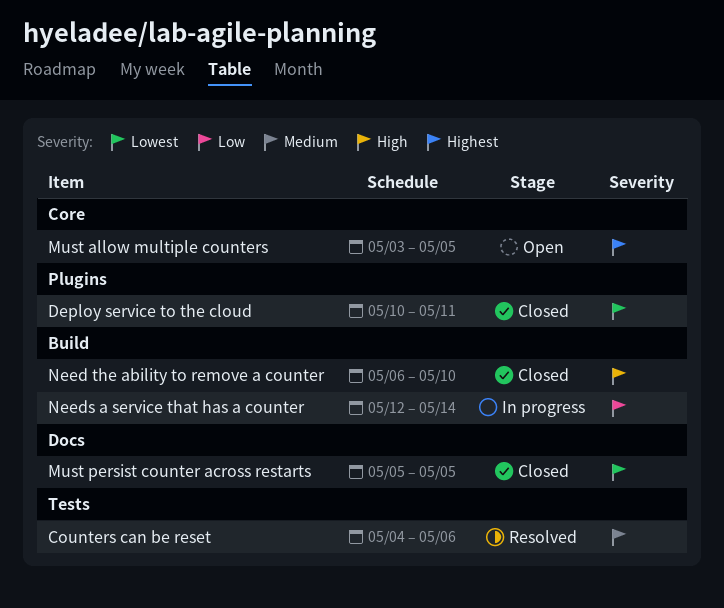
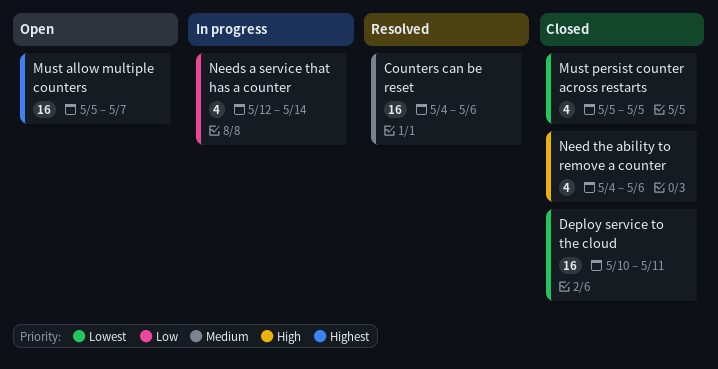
Must allow multiple counters, start: May 3 -> May 5
Must allow multiple counters, due: May 5 -> May 7
Need the ability to remove a counter, start: May 6 -> May 4
Need the ability to remove a counter, due: May 10 -> May 6

